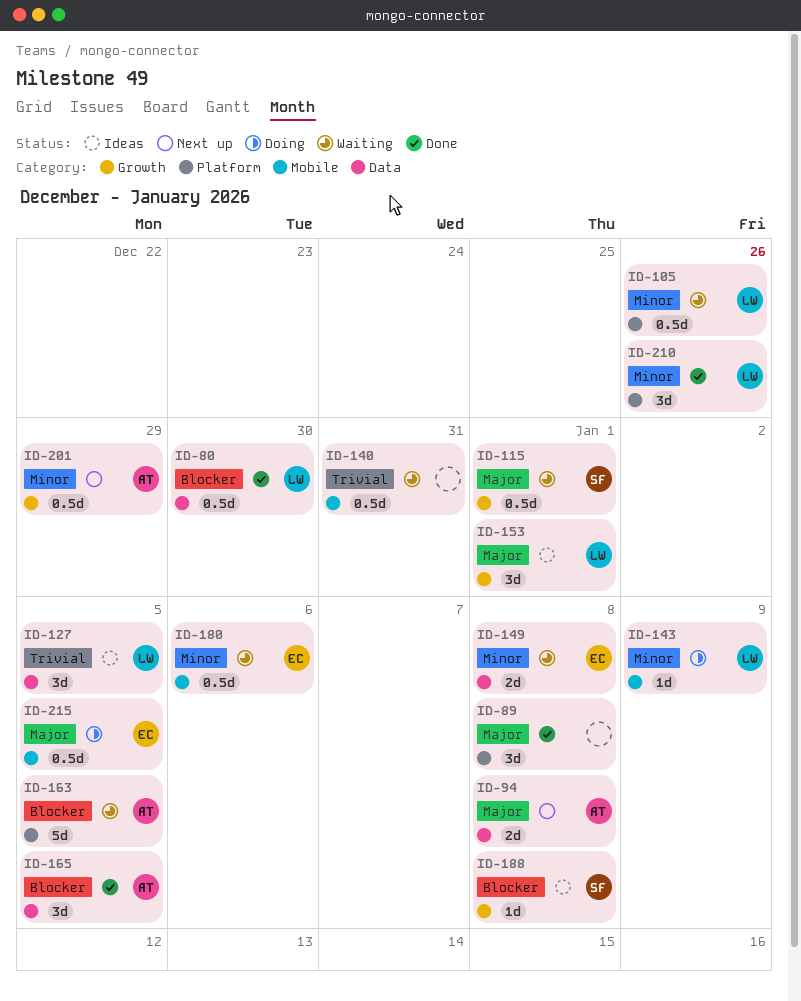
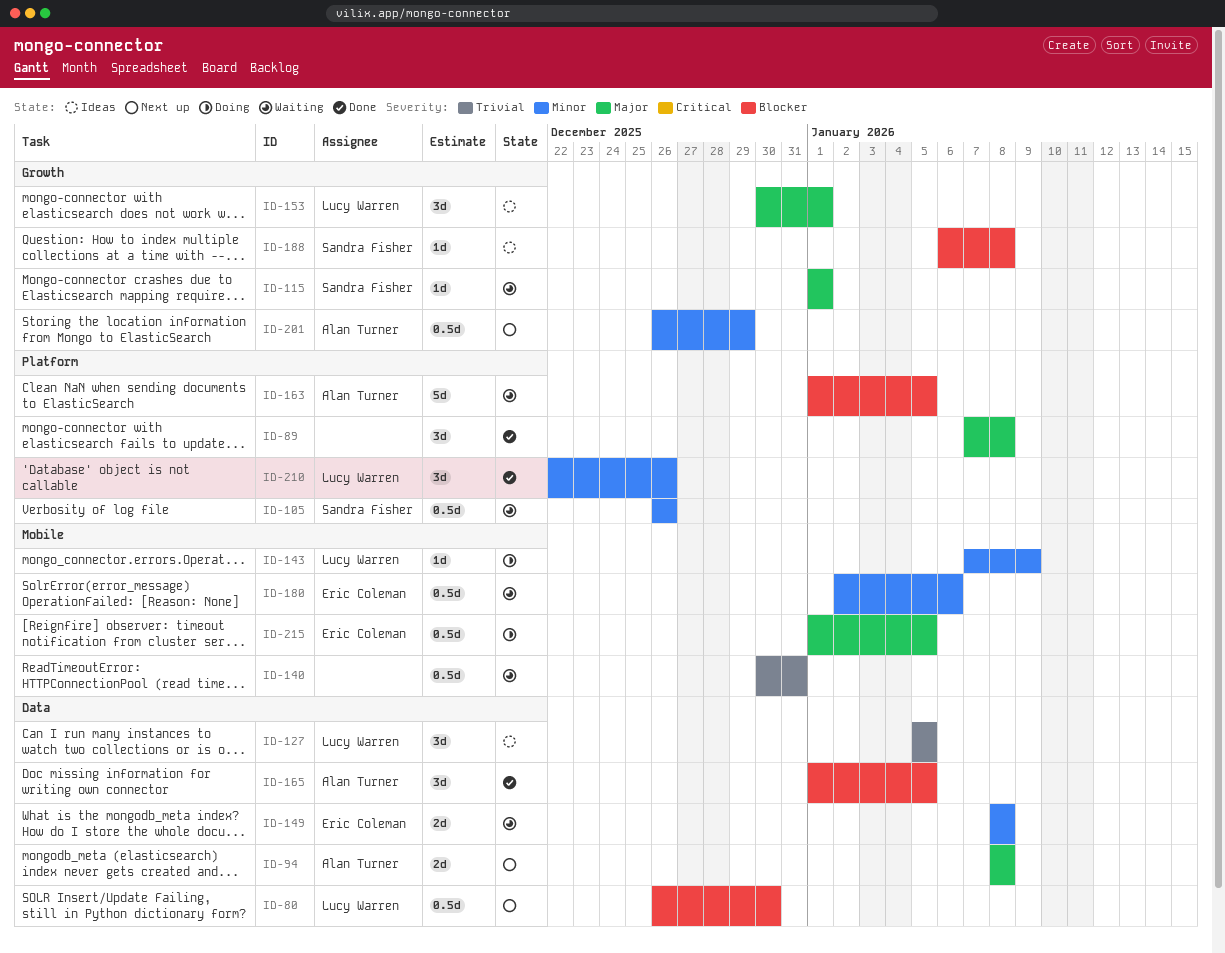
ID-80, status: Done -> Next up
ID-105, owner: Lucy Warren -> Sandra Fisher
ID-115, estimate: 0.5d -> 1d

